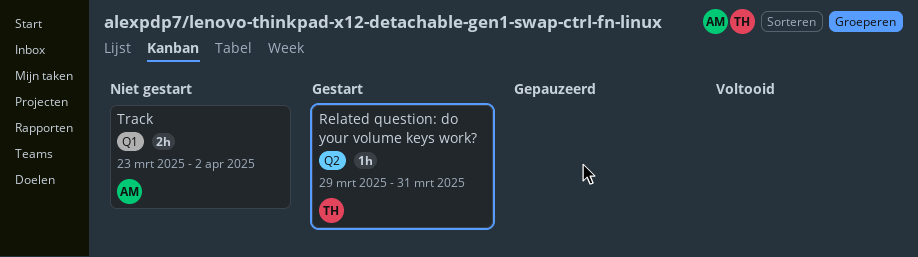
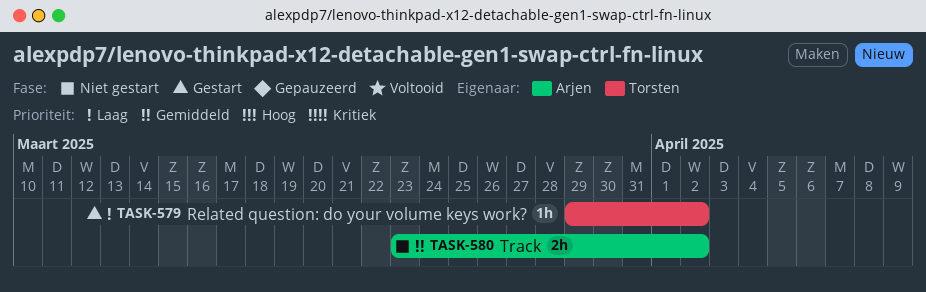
Related question: do your volume keys work?, due: Mar 31 -> Apr 2

